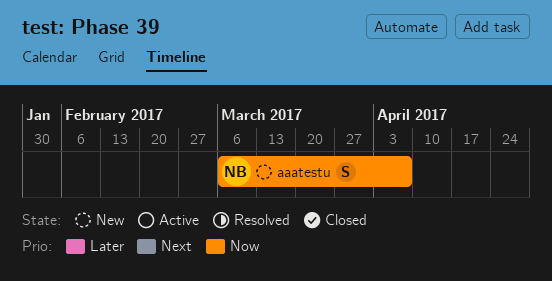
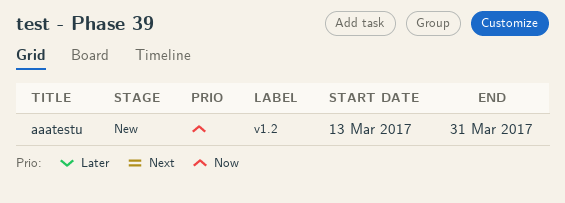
aaatestu, start: Mar 6 -> Mar 13
aaatestu, due: Apr 7 -> Mar 31

